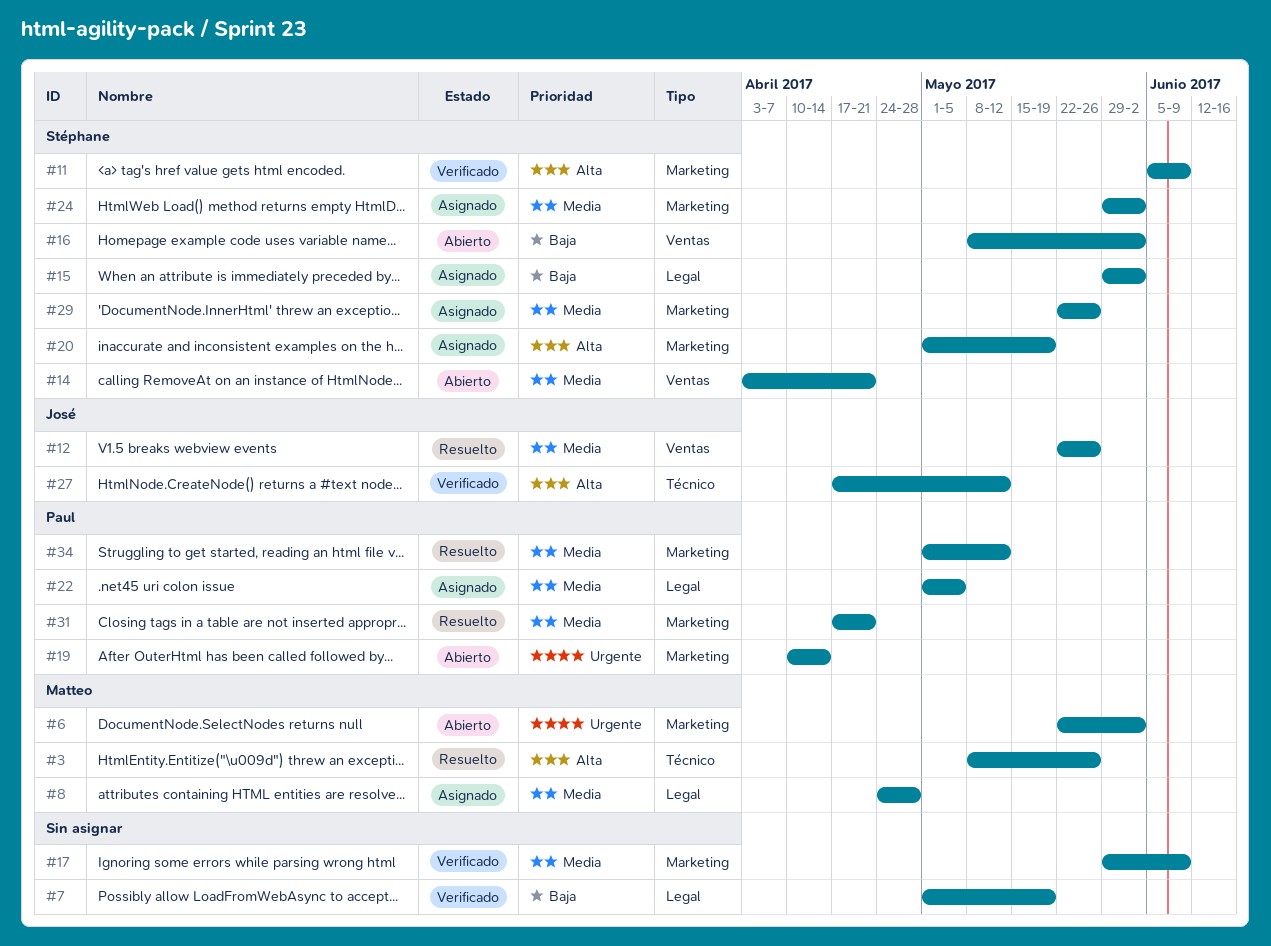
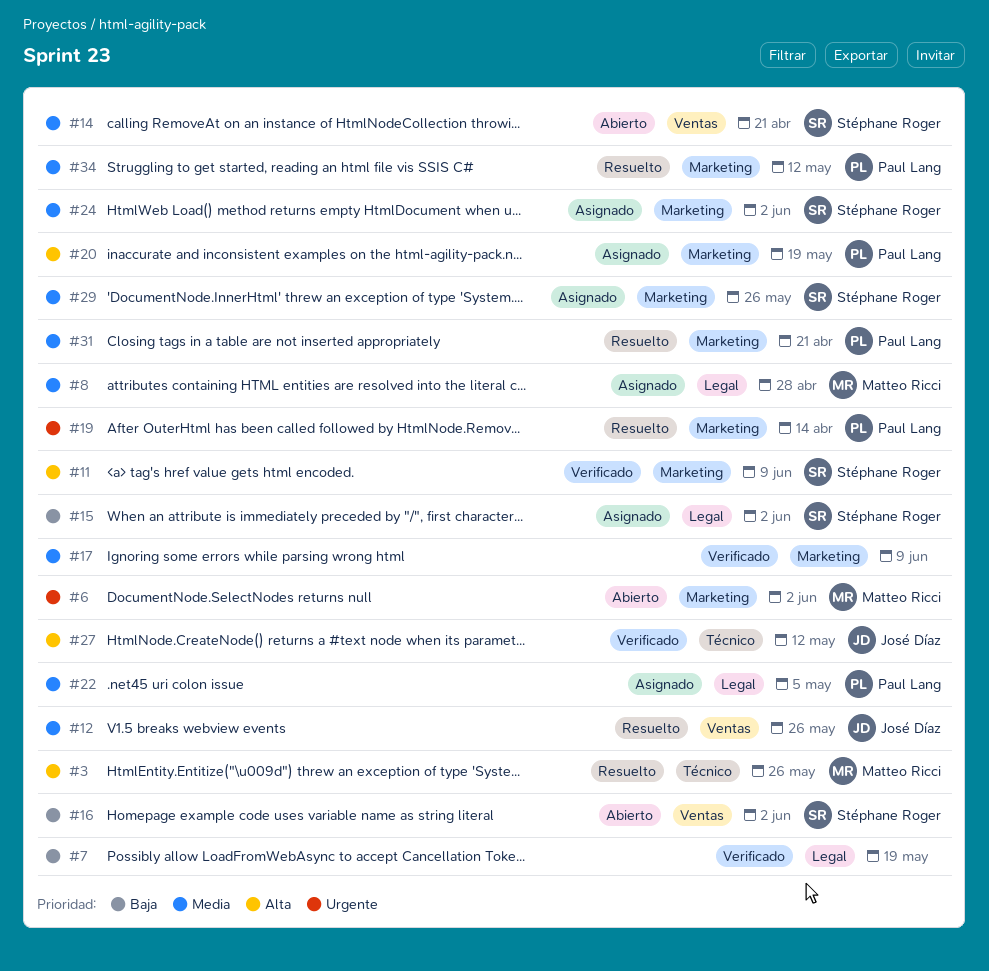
#19, status: Abierto -> Resuelto
#20, owner: Stéphane Roger -> Paul Lang

